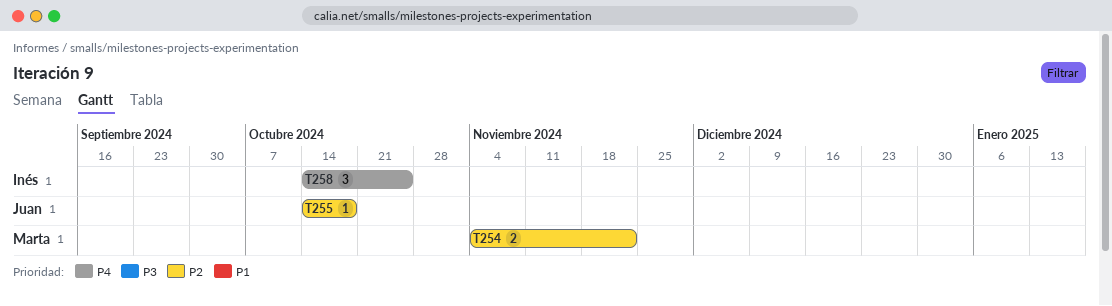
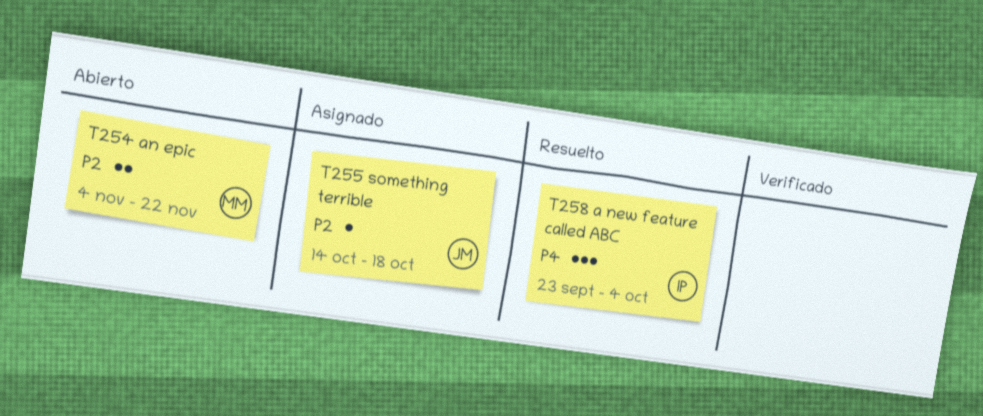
T258, start: Oct 14 -> Sep 23
T258, due: Oct 25 -> Oct 4

